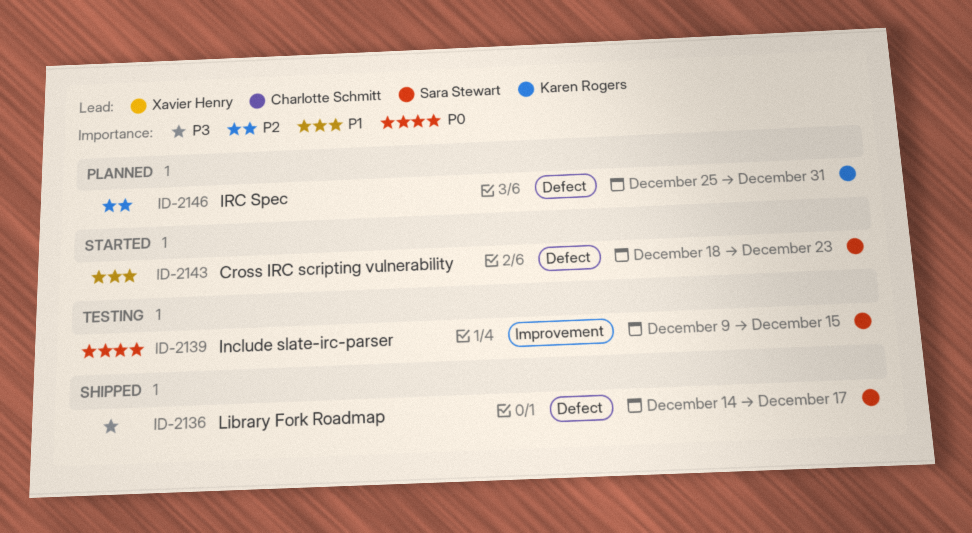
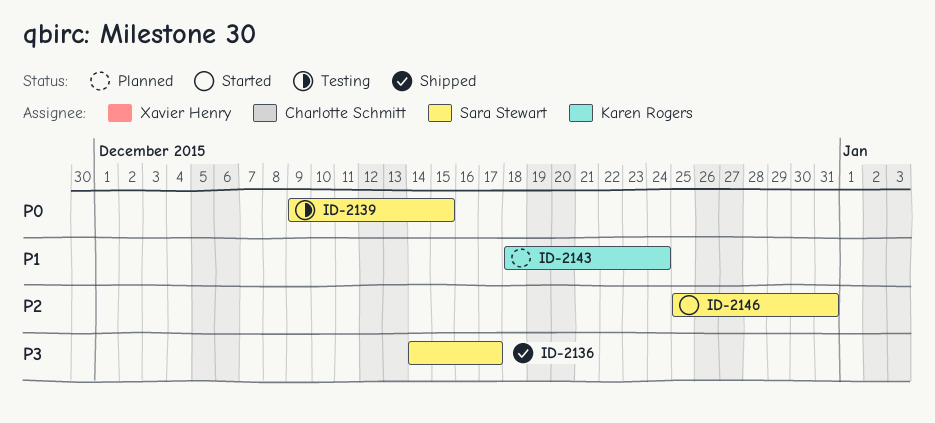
ID-2143, status: Started -> Planned
ID-2143, owner: Sara Stewart -> Karen Rogers
ID-2143, due: Dec 23 -> Dec 24
ID-2146, status: Planned -> Started
ID-2146, owner: Karen Rogers -> Sara Stewart

